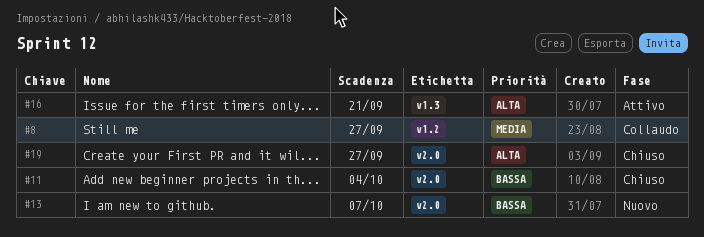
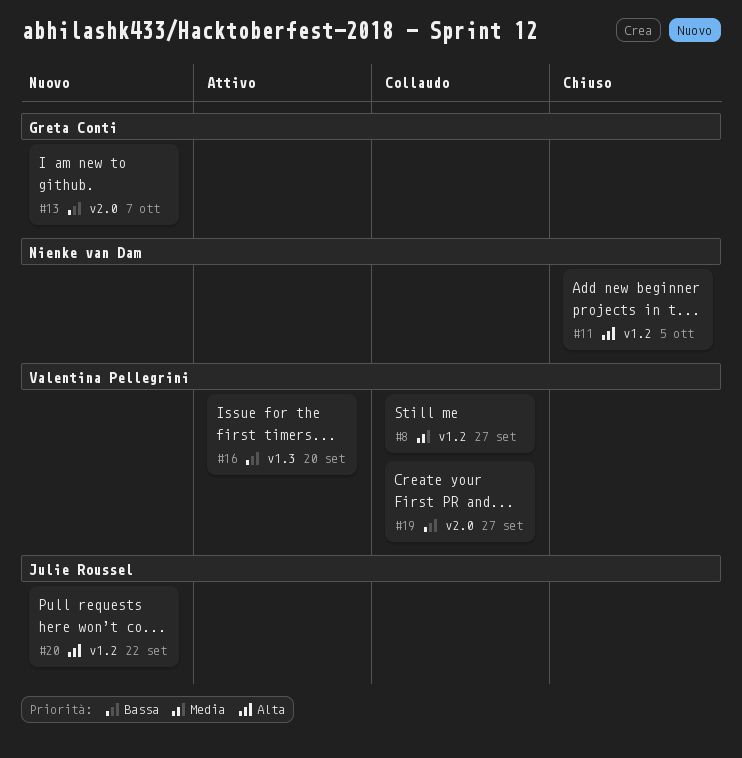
#11, priority: Bassa -> Alta
#11, label: v2.0 -> v1.2
#11, due: Oct 4 -> Oct 5
#16, priority: Alta -> Bassa
#16, due: Sep 21 -> Sep 20
#19, status: Chiuso -> Collaudo
#19, priority: Alta -> Bassa
#20: none -> present

